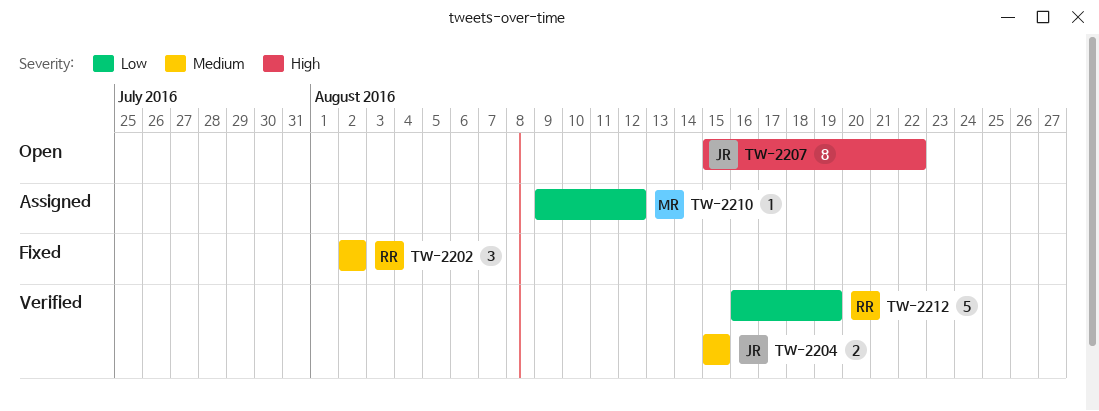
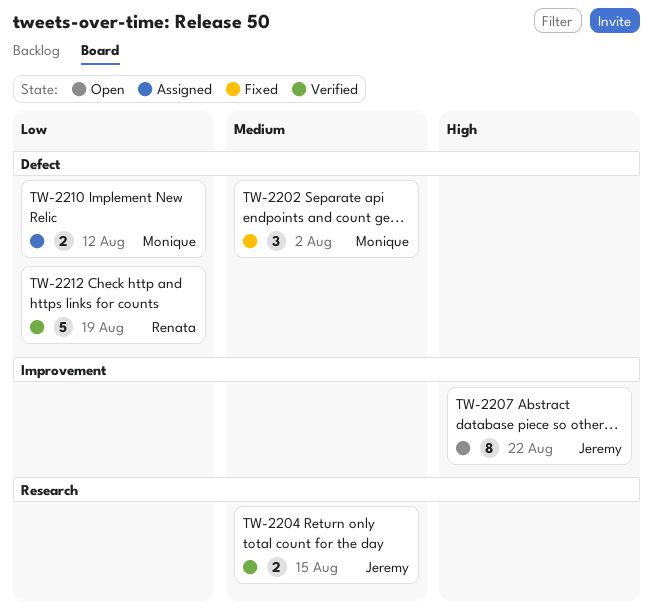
TW-2202, owner: Renata -> Monique
TW-2210, estimate: 1 -> 2

